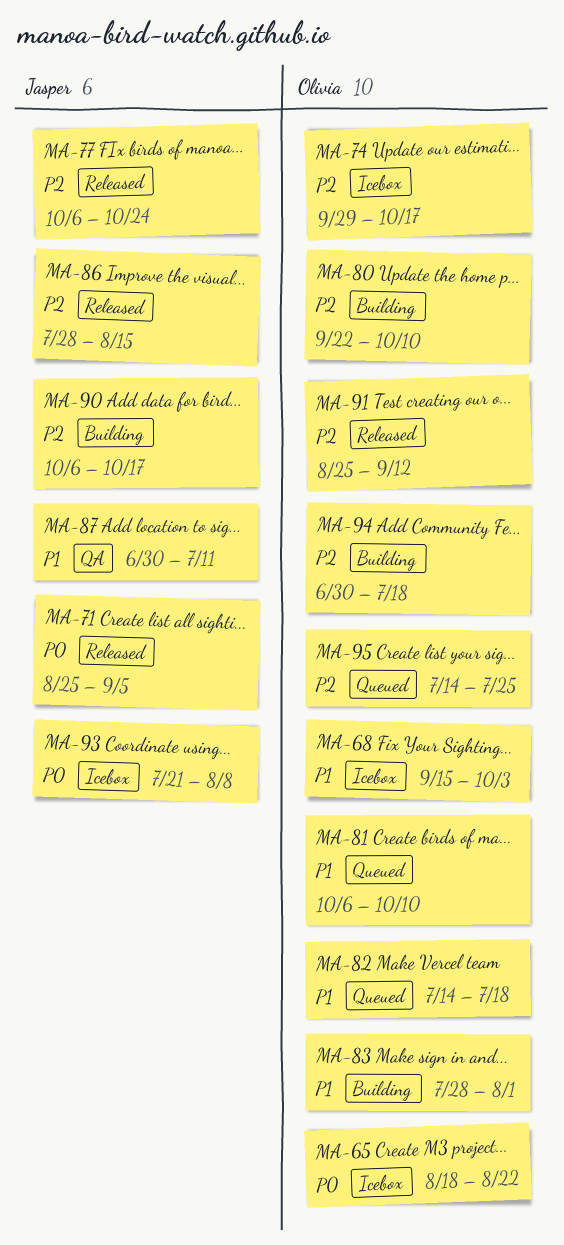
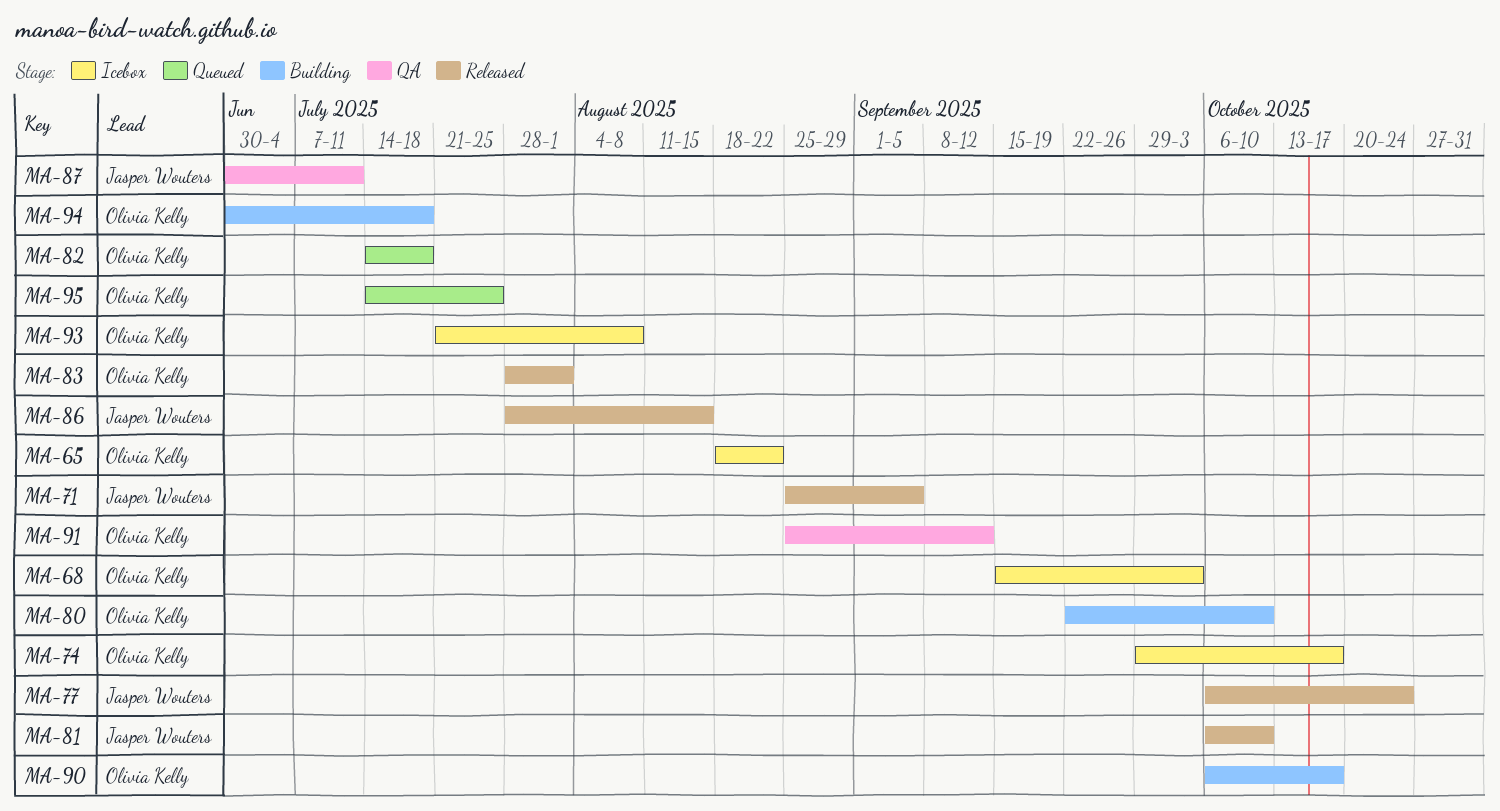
MA-81, status: Queued -> Released
MA-81, owner: Olivia Kelly -> Jasper Wouters
MA-83, status: Building -> Released
MA-90, owner: Jasper Wouters -> Olivia Kelly
MA-91, status: Released -> QA
MA-93, owner: Jasper Wouters -> Olivia Kelly

